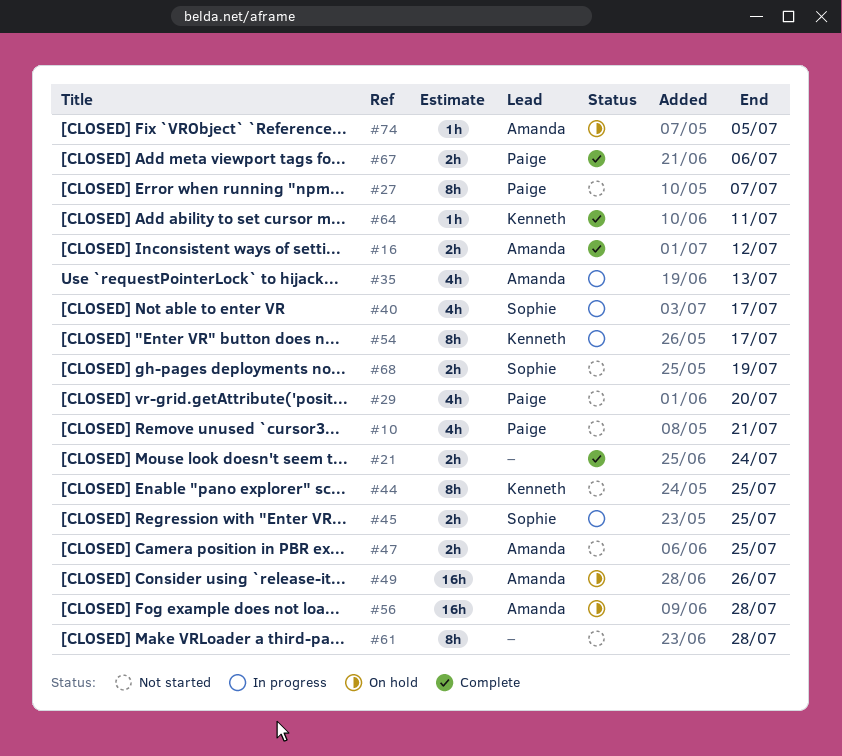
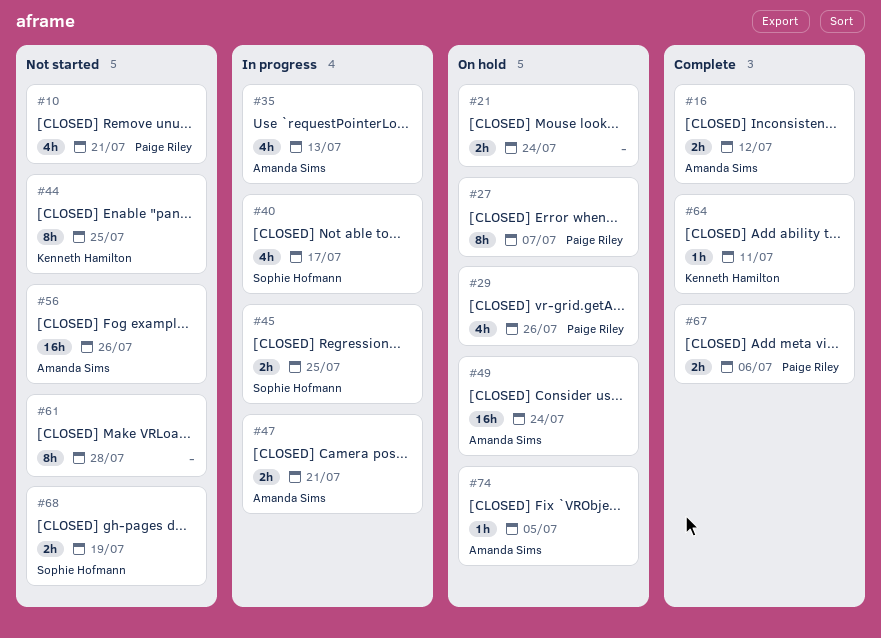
#21, status: Complete -> On hold
#27, status: Not started -> On hold
#29, status: Not started -> On hold
#29, due: Jul 20 -> Jul 26
#47, status: Not started -> In progress
#47, due: Jul 25 -> Jul 21
#49, due: Jul 26 -> Jul 24
#54: present -> none
#56, status: On hold -> Not started
#56, due: Jul 28 -> Jul 26

